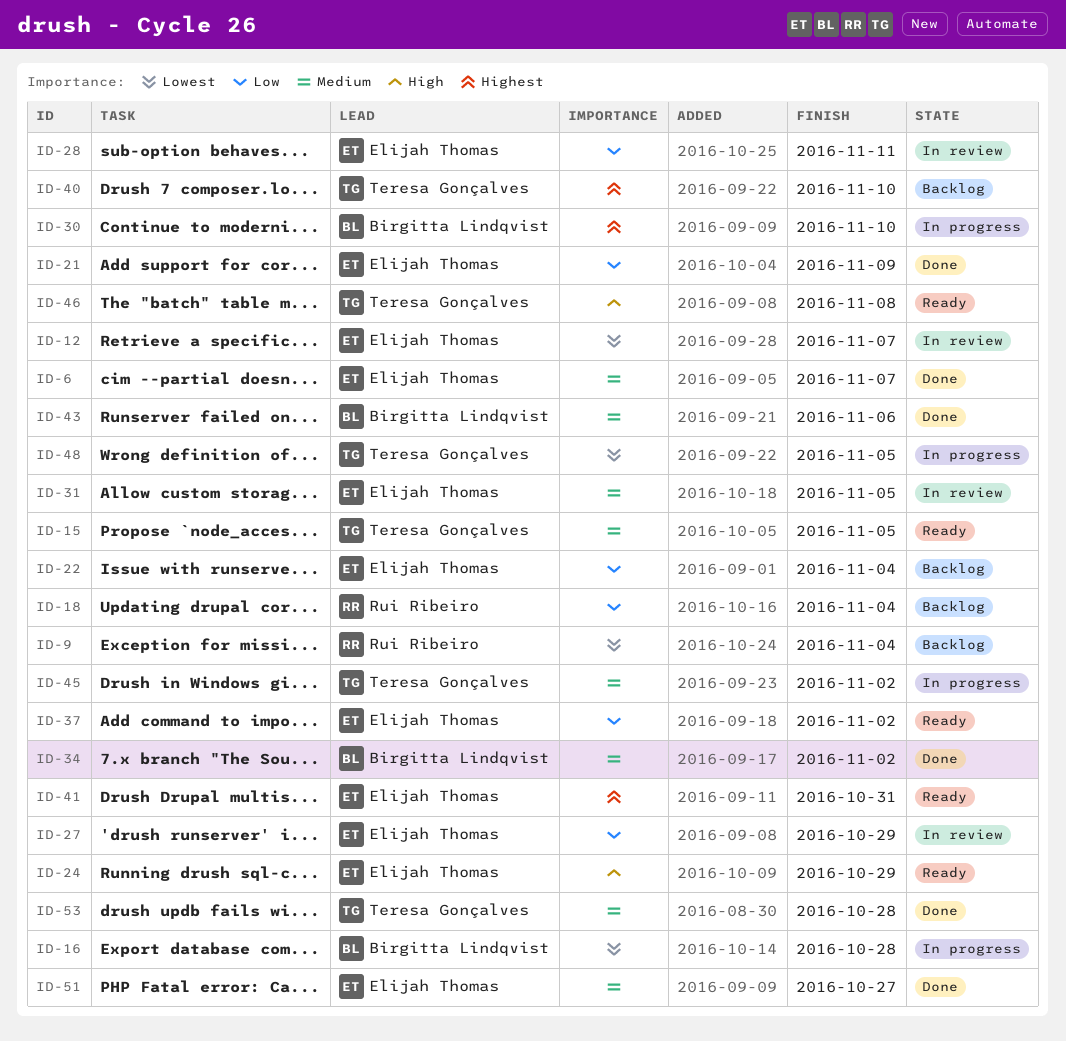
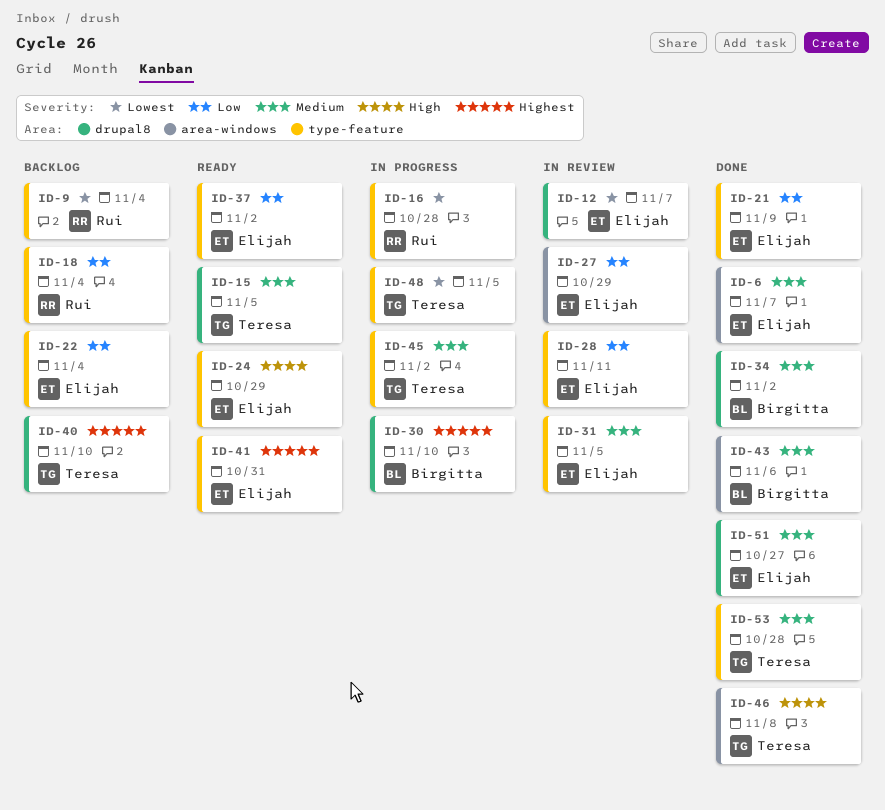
ID-16, owner: Birgitta Lindqvist -> Rui Ribeiro
ID-46, status: Ready -> Done

